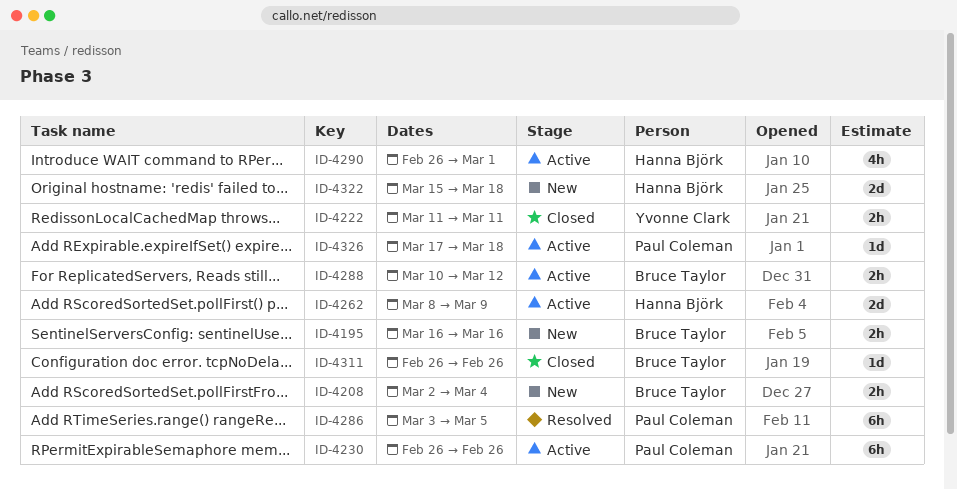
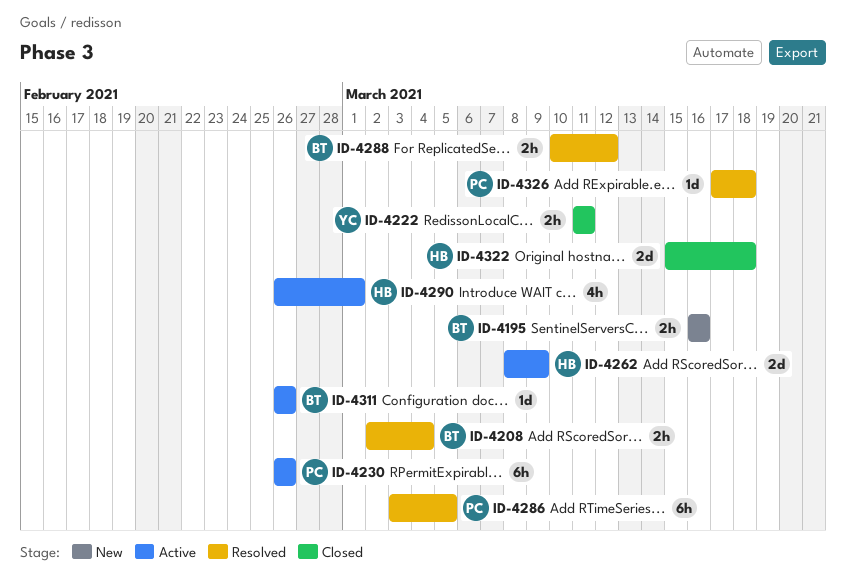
ID-4208, status: New -> Resolved
ID-4288, status: Active -> Resolved
ID-4311, status: Closed -> Active
ID-4322, status: New -> Closed
ID-4326, status: Active -> Resolved

